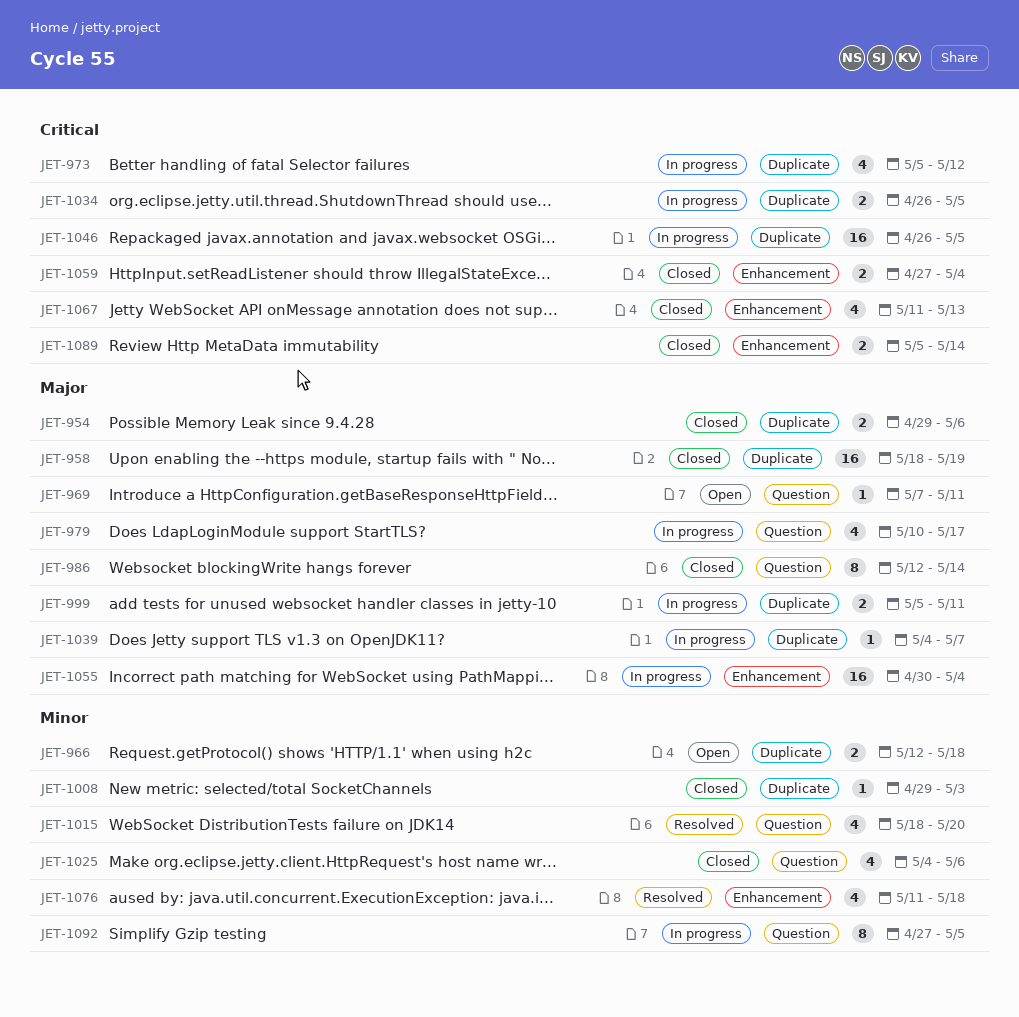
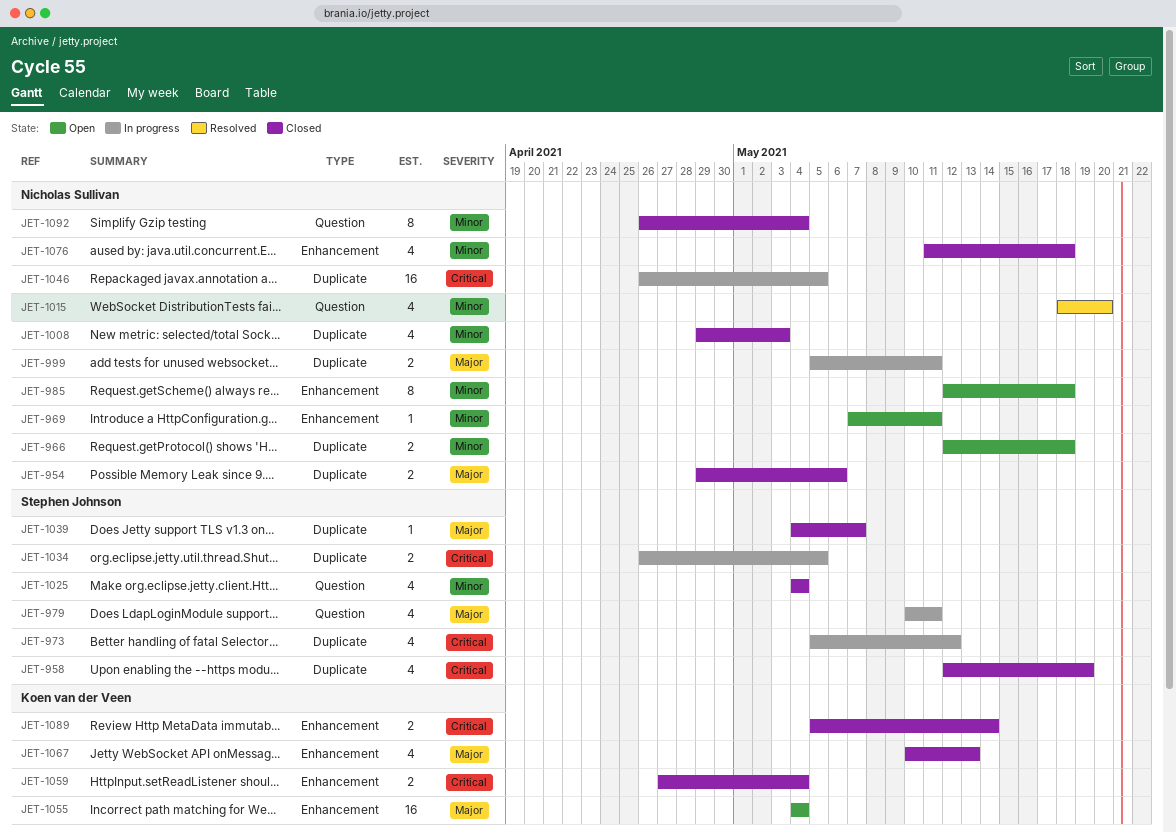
JET-958, priority: Major -> Critical
JET-958, estimate: 16 -> 4
JET-958, start: May 18 -> May 12
JET-969, priority: Major -> Minor
JET-969, label: Question -> Enhancement
JET-979, due: May 17 -> May 11
JET-985: none -> present
JET-986: present -> none
JET-1008, estimate: 1 -> 4
JET-1025, due: May 6 -> May 4
JET-1039, status: In progress -> Closed
JET-1055, status: In progress -> Open
JET-1055, start: Apr 30 -> May 4
JET-1067, priority: Critical -> Major
JET-1067, start: May 11 -> May 10
JET-1076, status: Resolved -> Closed
JET-1092, status: In progress -> Closed
JET-1092, start: Apr 27 -> Apr 26
JET-1092, due: May 5 -> May 4

